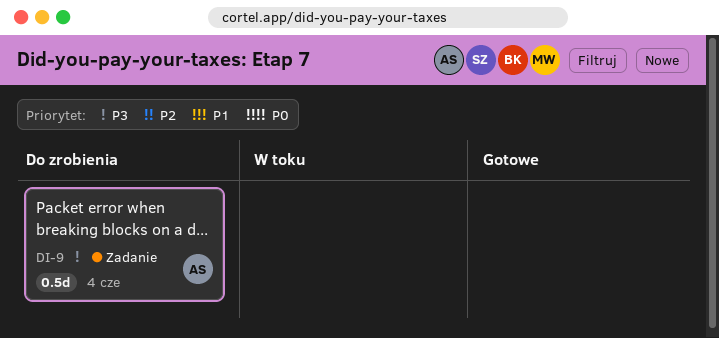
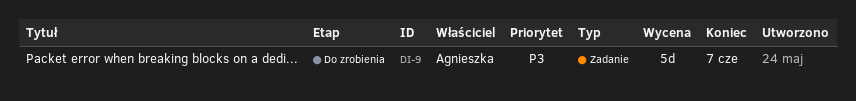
DI-9, estimate: 0.5d -> 5d
DI-9, due: Jun 4 -> Jun 7

